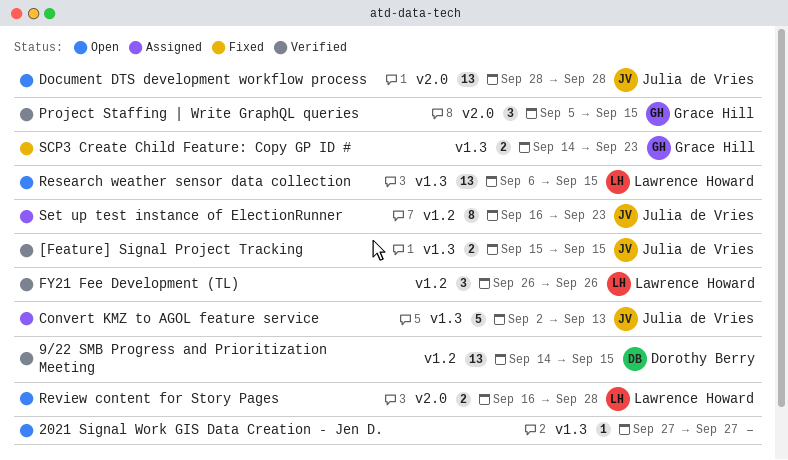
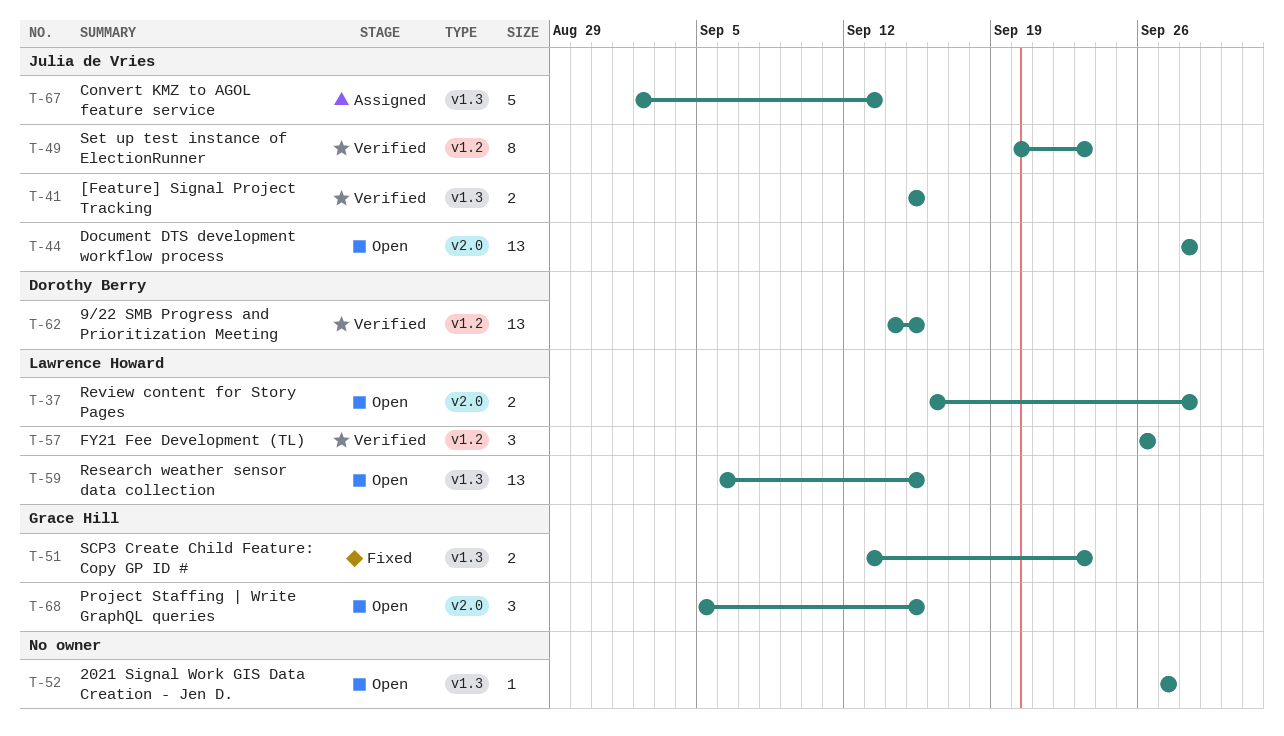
Project Staffing | Write GraphQL queries, status: Verified -> Open
SCP3 Create Child Feature: Copy GP ID #, start: Sep 14 -> Sep 13
Set up test instance of ElectionRunner, status: Assigned -> Verified
Set up test instance of ElectionRunner, start: Sep 16 -> Sep 20

